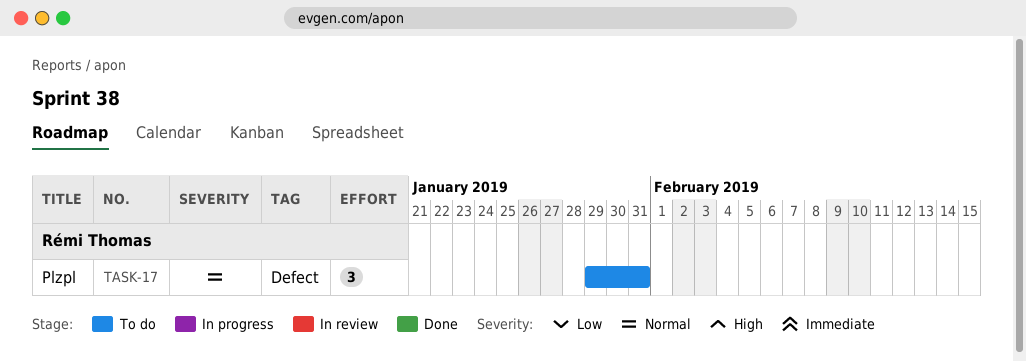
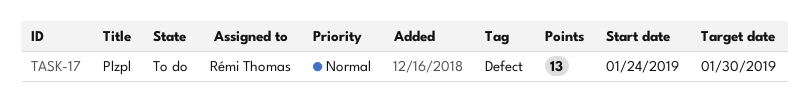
TASK-17, estimate: 3 -> 13
TASK-17, start: Jan 29 -> Jan 24
TASK-17, due: Jan 31 -> Jan 30

